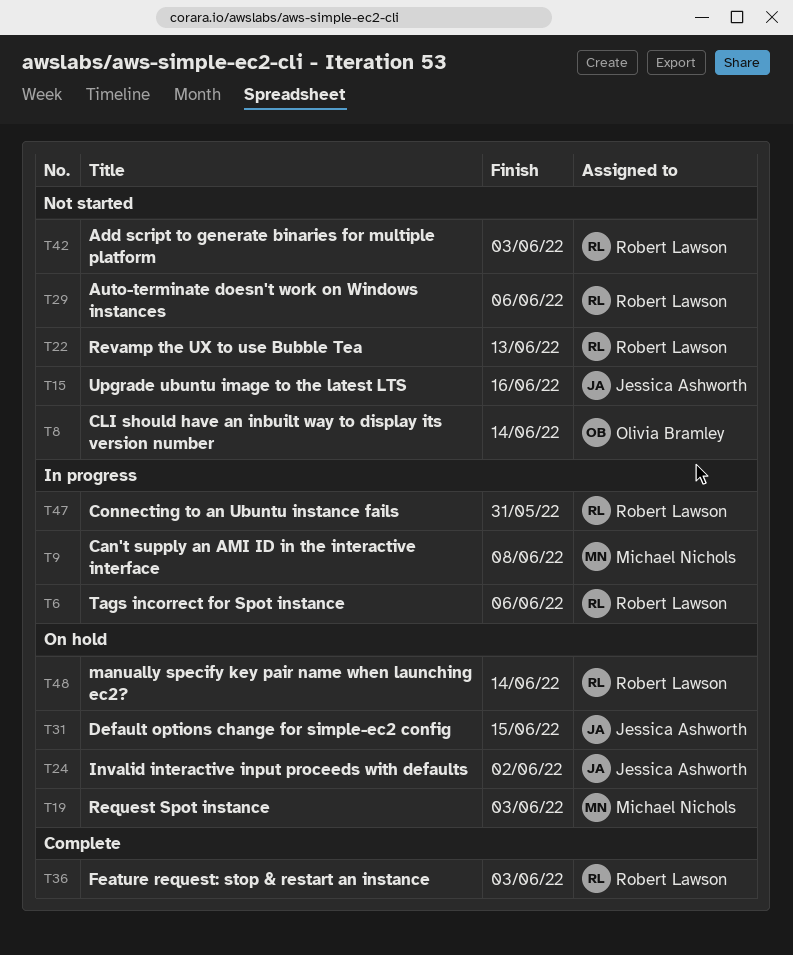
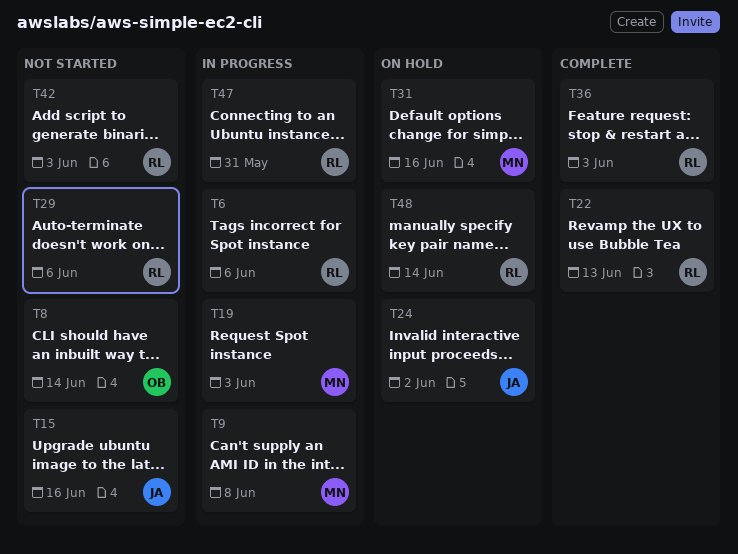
T19, status: On hold -> In progress
T22, status: Not started -> Complete
T31, owner: Jessica Ashworth -> Michael Nichols
T31, due: Jun 15 -> Jun 16

